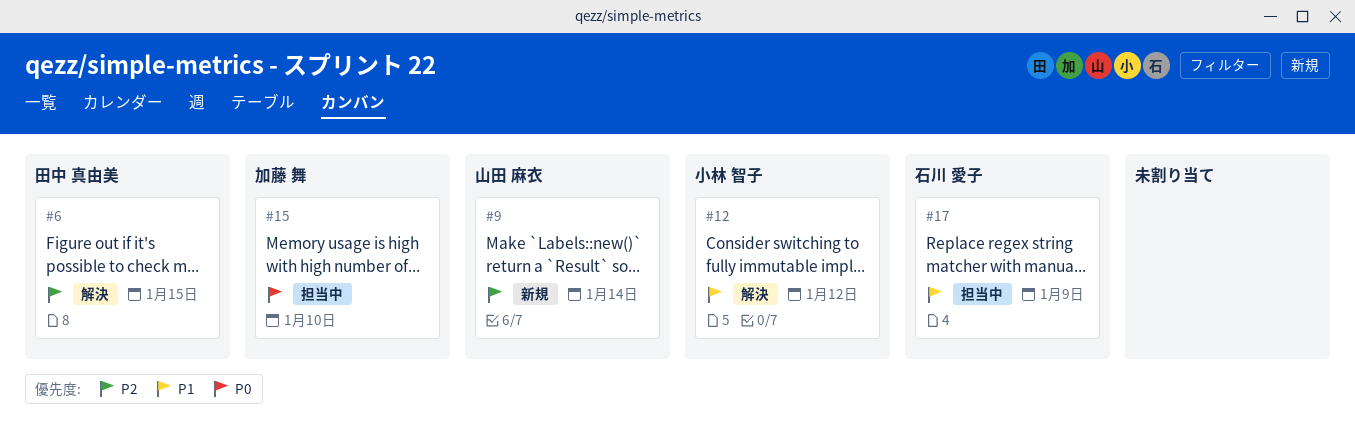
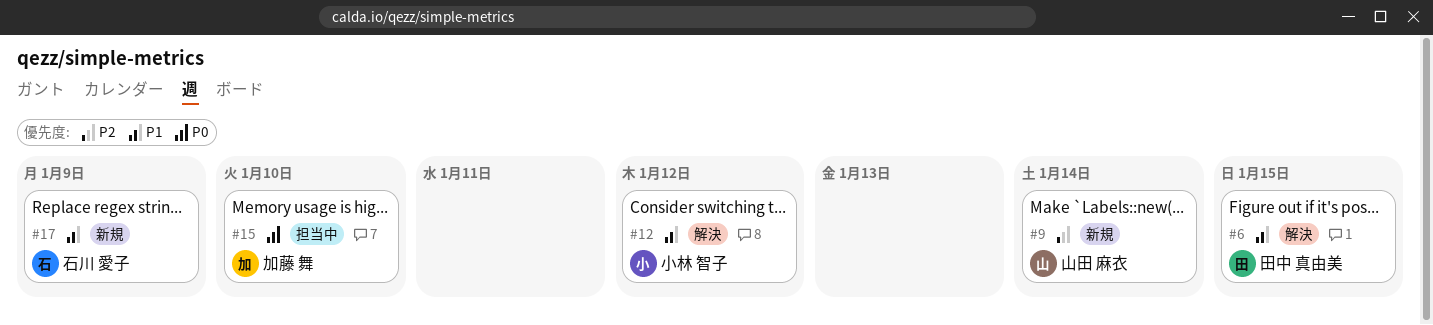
#6, priority: P2 -> P1
#17, status: 担当中 -> 新規

